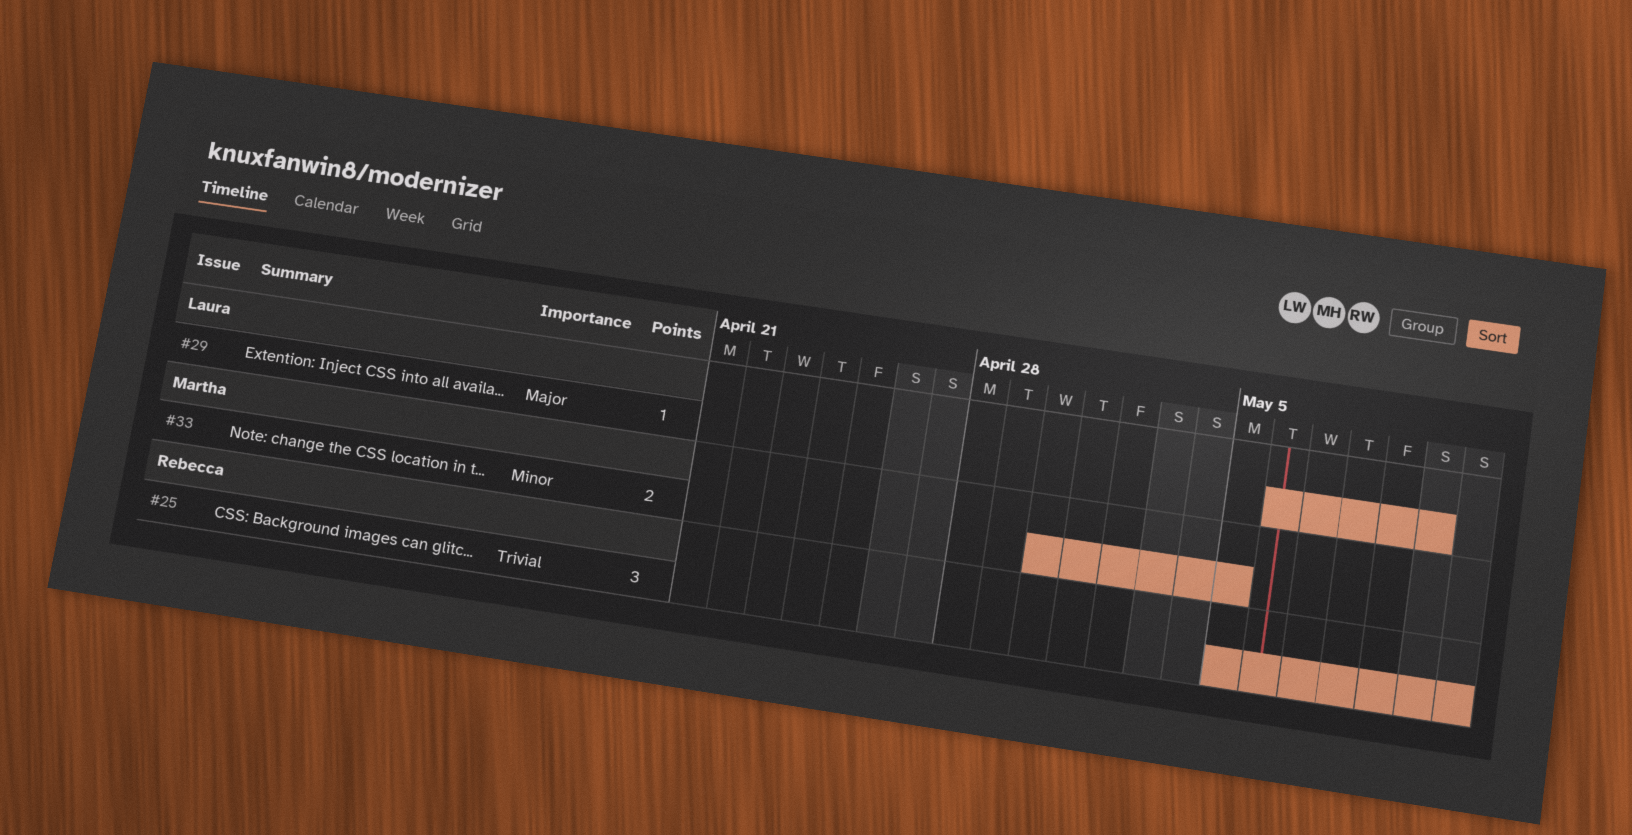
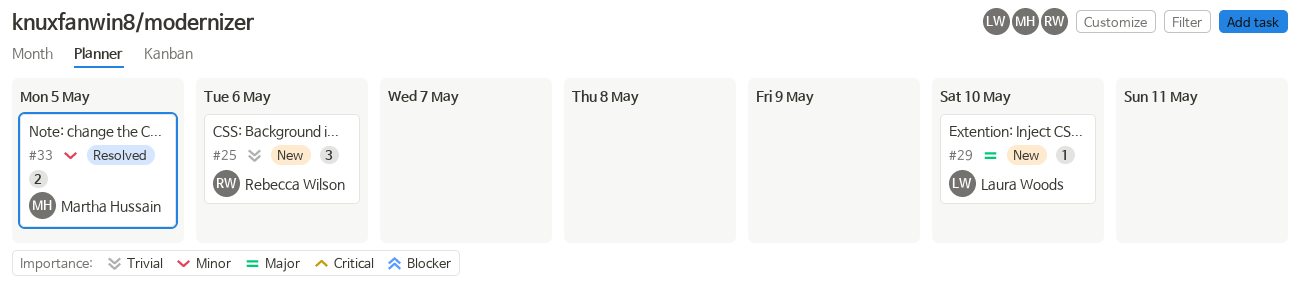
#25, due: May 11 -> May 6

